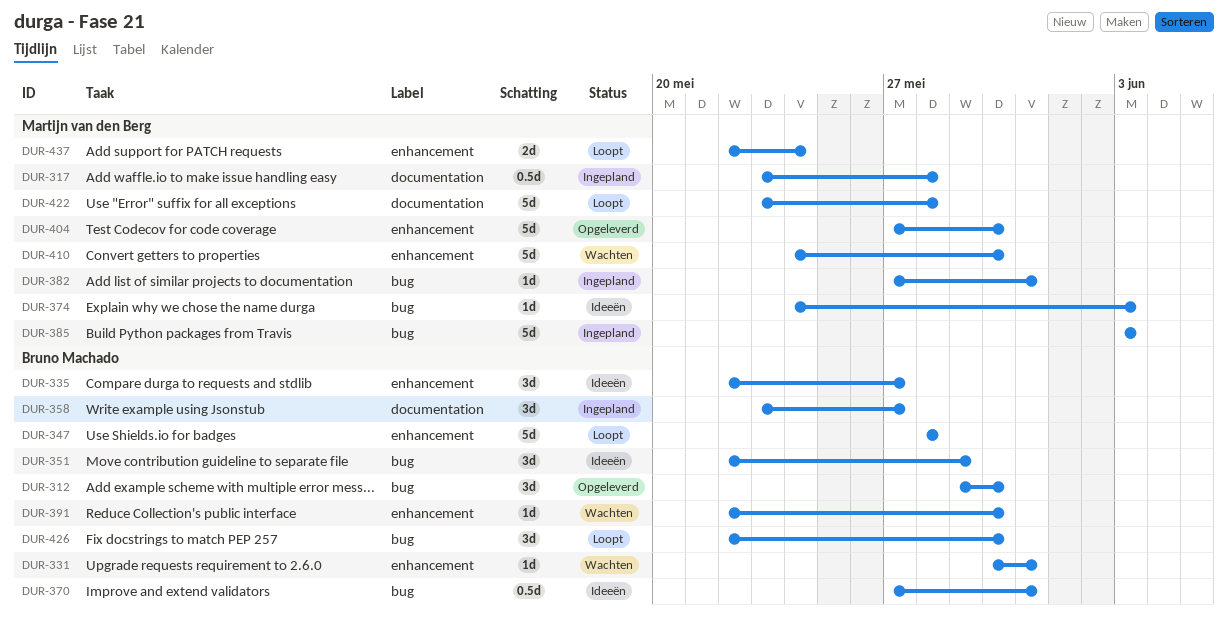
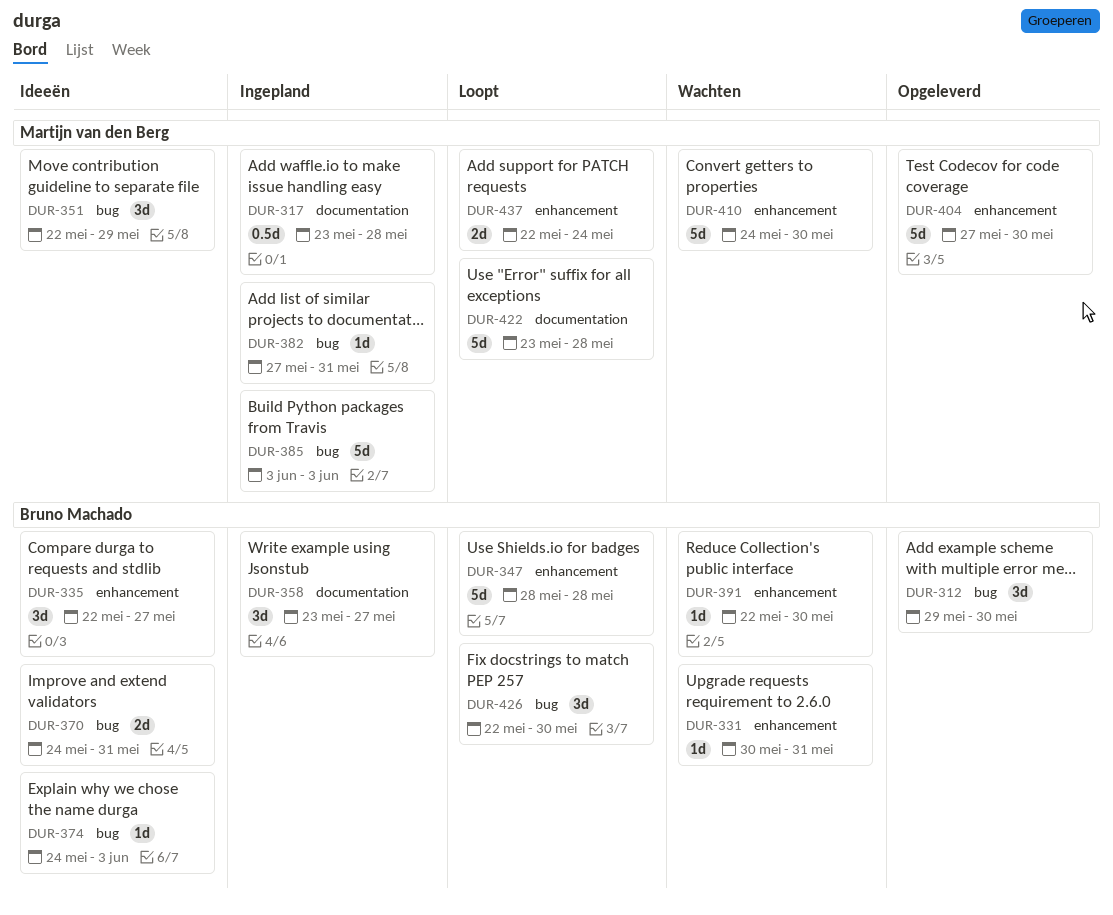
DUR-351, owner: Bruno Machado -> Martijn van den Berg
DUR-370, estimate: 0.5d -> 2d
DUR-370, start: May 27 -> May 24
DUR-374, owner: Martijn van den Berg -> Bruno Machado

